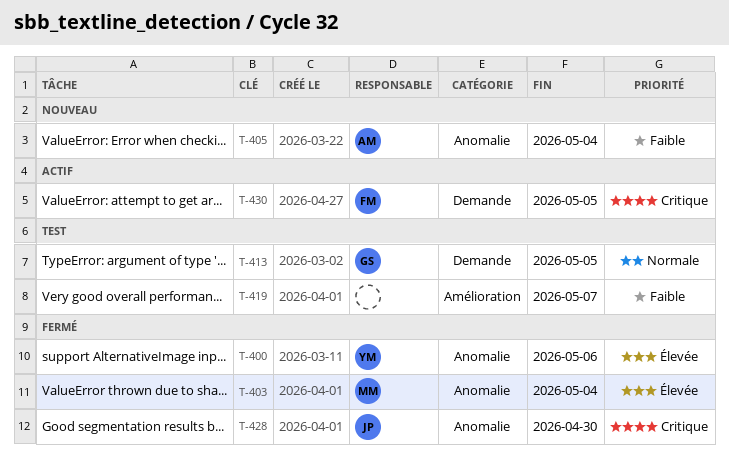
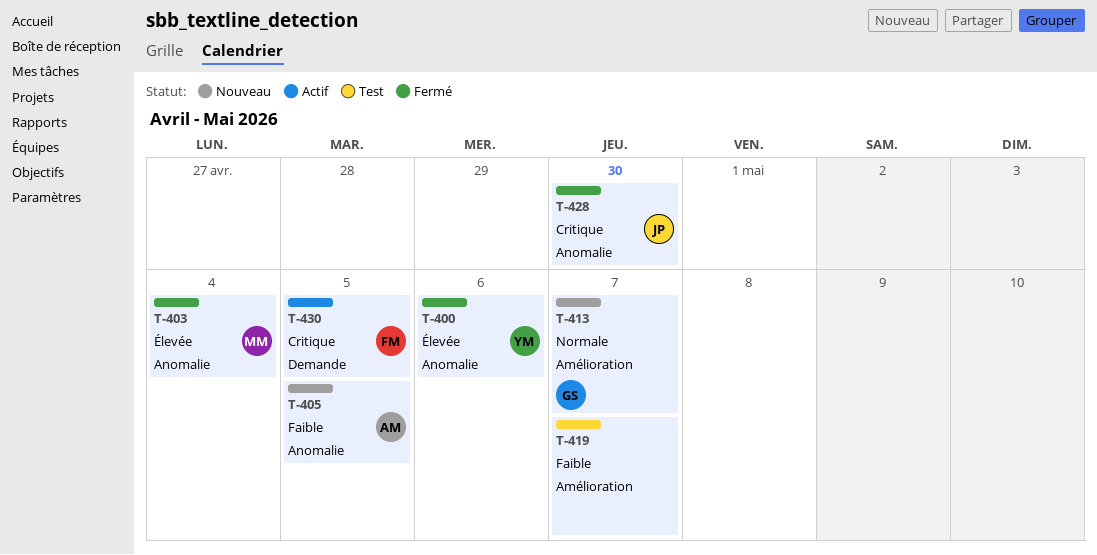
T-405, due: May 4 -> May 5
T-413, status: Test -> Nouveau
T-413, label: Demande -> Amélioration
T-413, due: May 5 -> May 7

